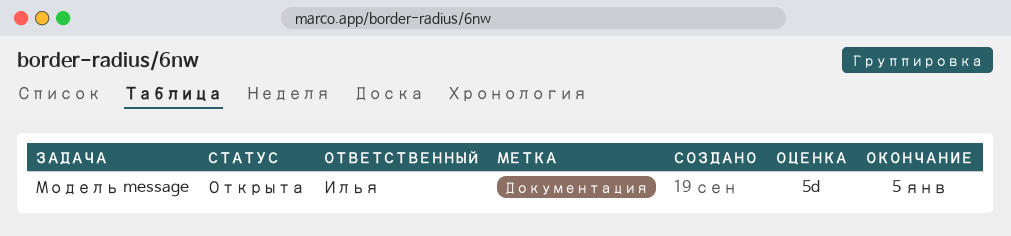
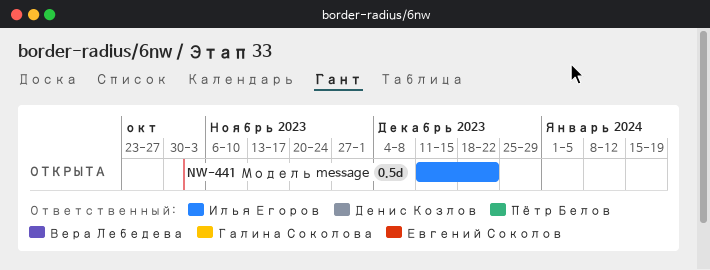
Модель message, estimate: 5d -> 0.5d
Модель message, due: Jan 5 -> Dec 22

